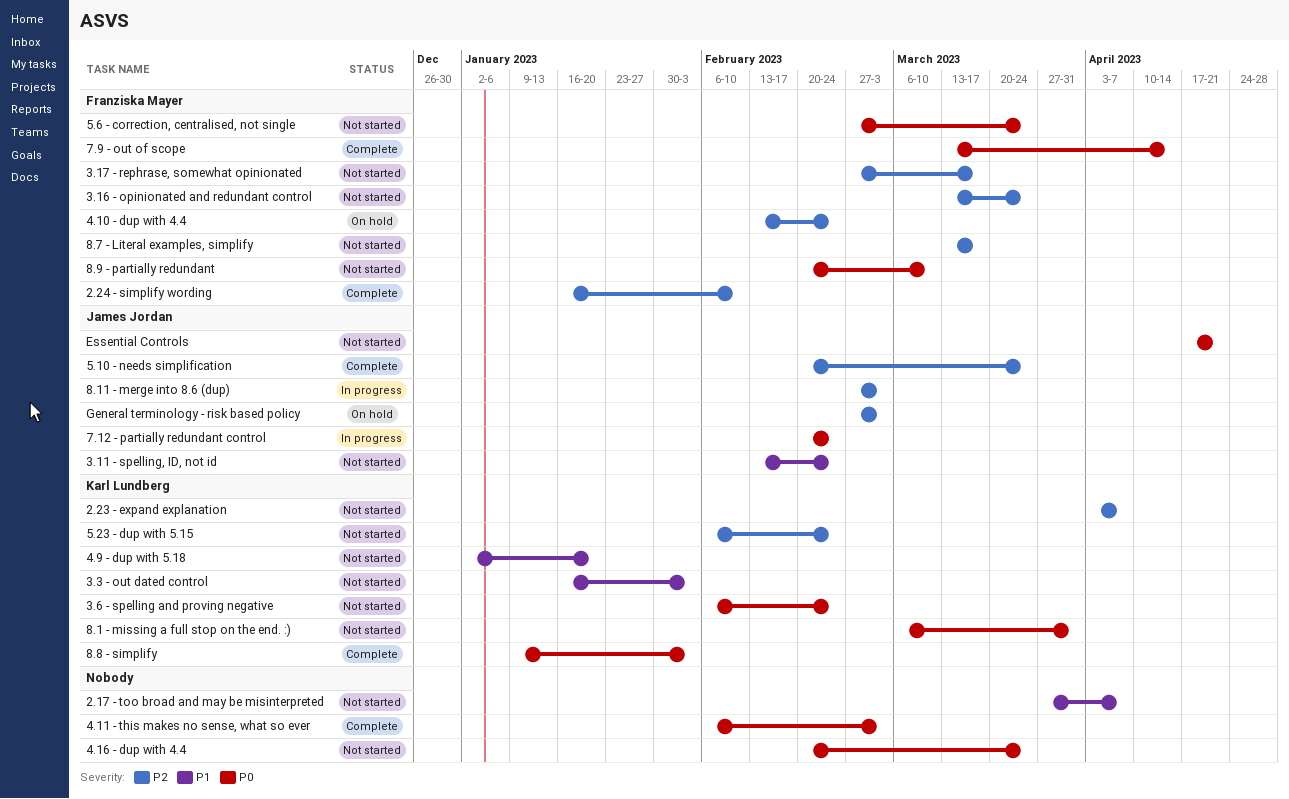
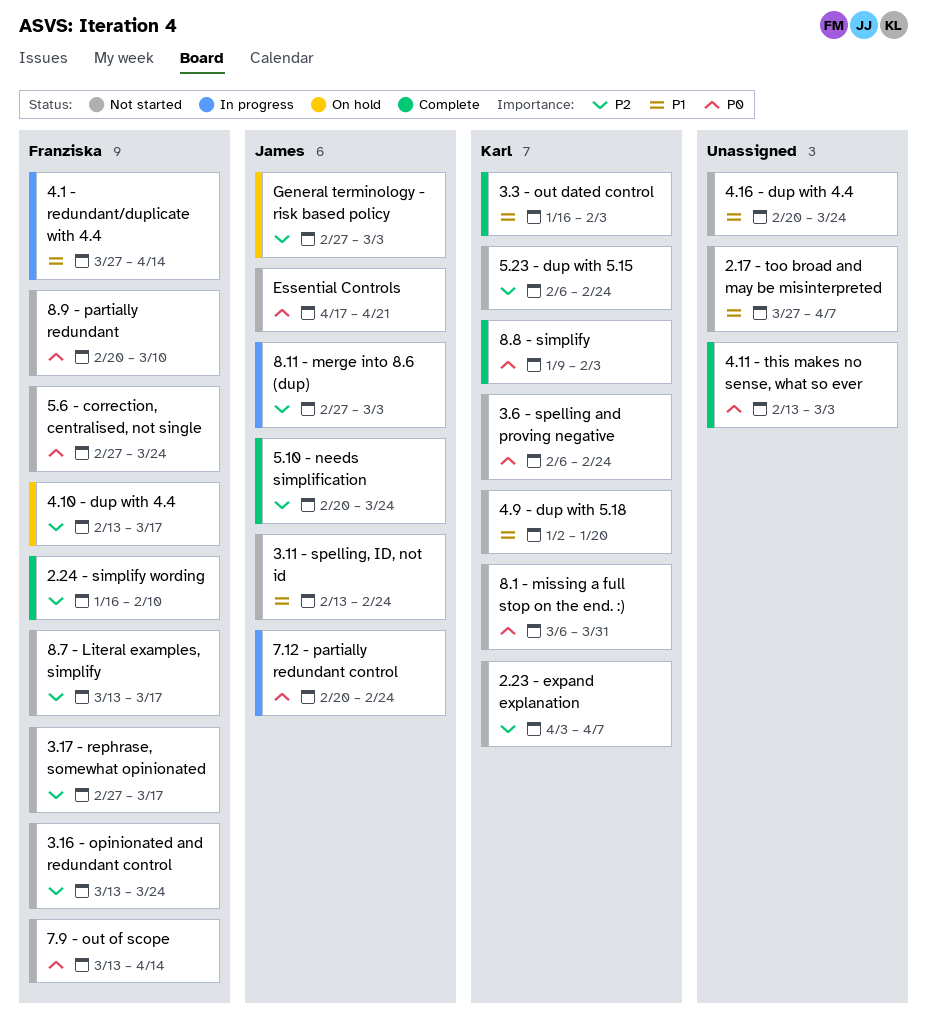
3.3 - out dated control, status: Not started -> Complete
4.1 - redundant/duplicate with 4.4: none -> present
4.10 - dup with 4.4, due: Feb 24 -> Mar 17
4.11 - this makes no sense, what so ever, start: Feb 6 -> Feb 13
4.16 - dup with 4.4, priority: P0 -> P1
7.9 - out of scope, status: Complete -> Not started

